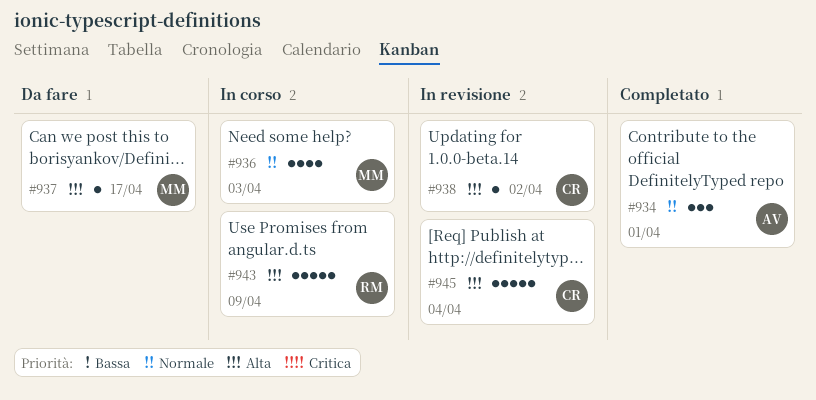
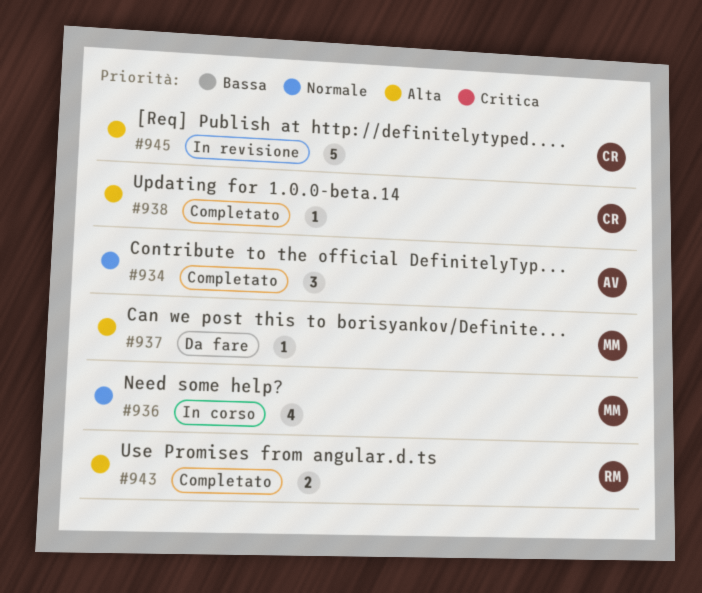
#938, status: In revisione -> Completato
#943, status: In corso -> Completato
#943, estimate: 5 -> 2

